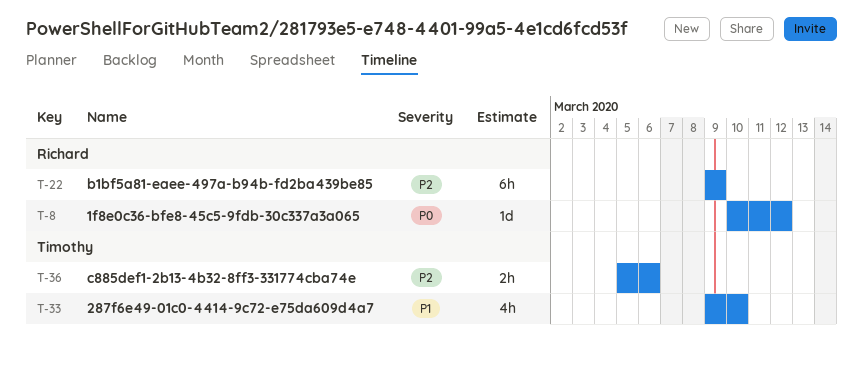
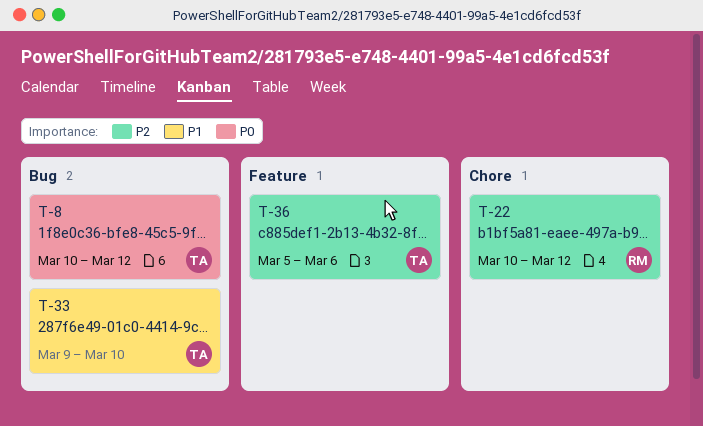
T-8, owner: Richard -> Timothy
T-22, start: Mar 9 -> Mar 10
T-22, due: Mar 9 -> Mar 12

